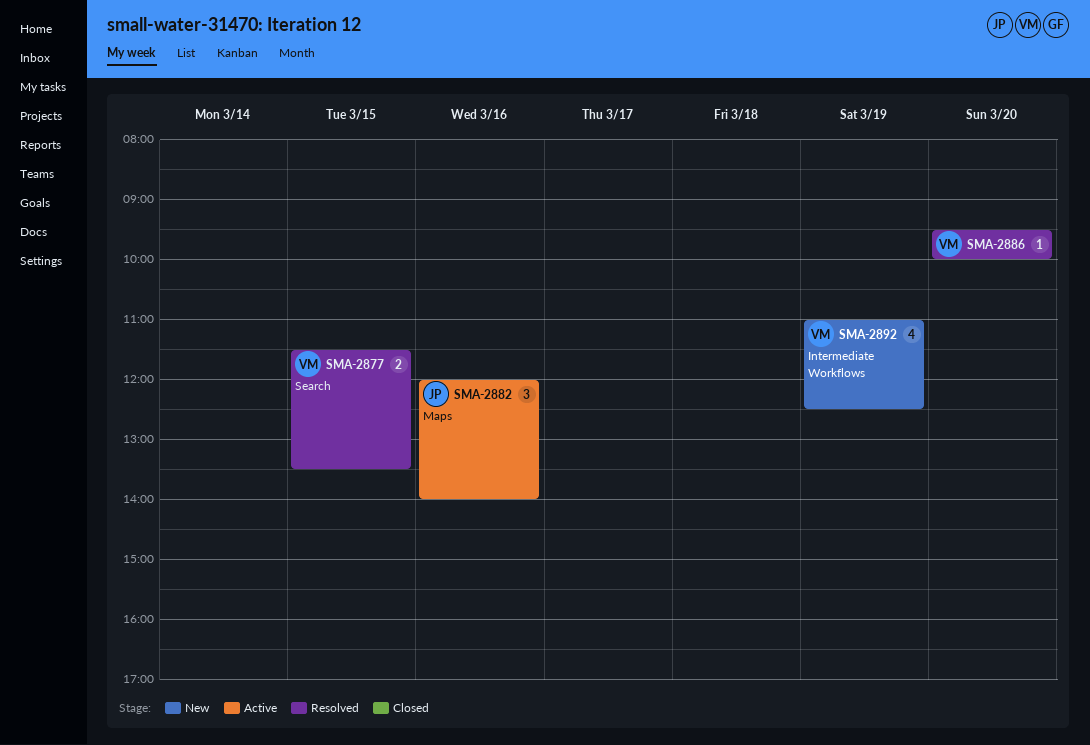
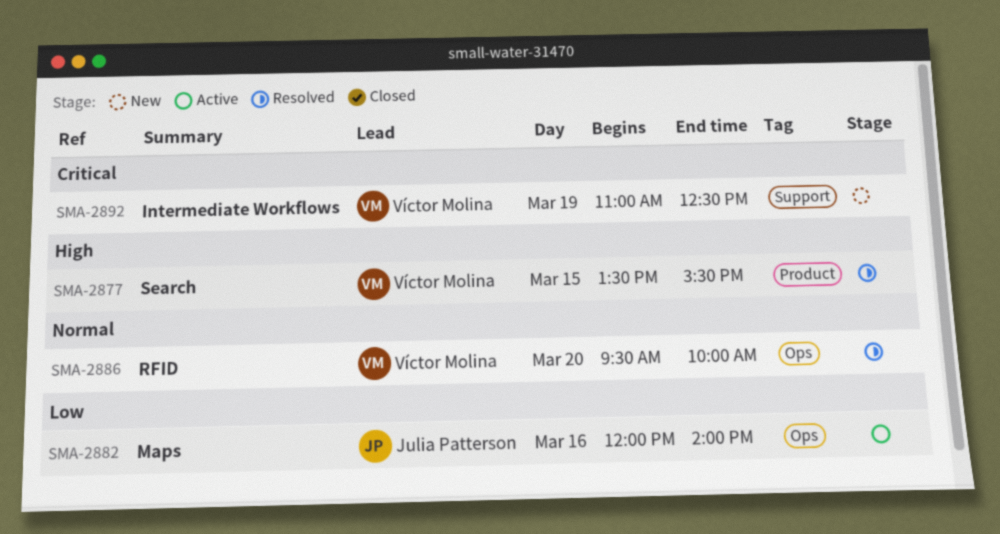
SMA-2877, begins: 11:30 -> 13:30
SMA-2877, ends: 13:30 -> 15:30

